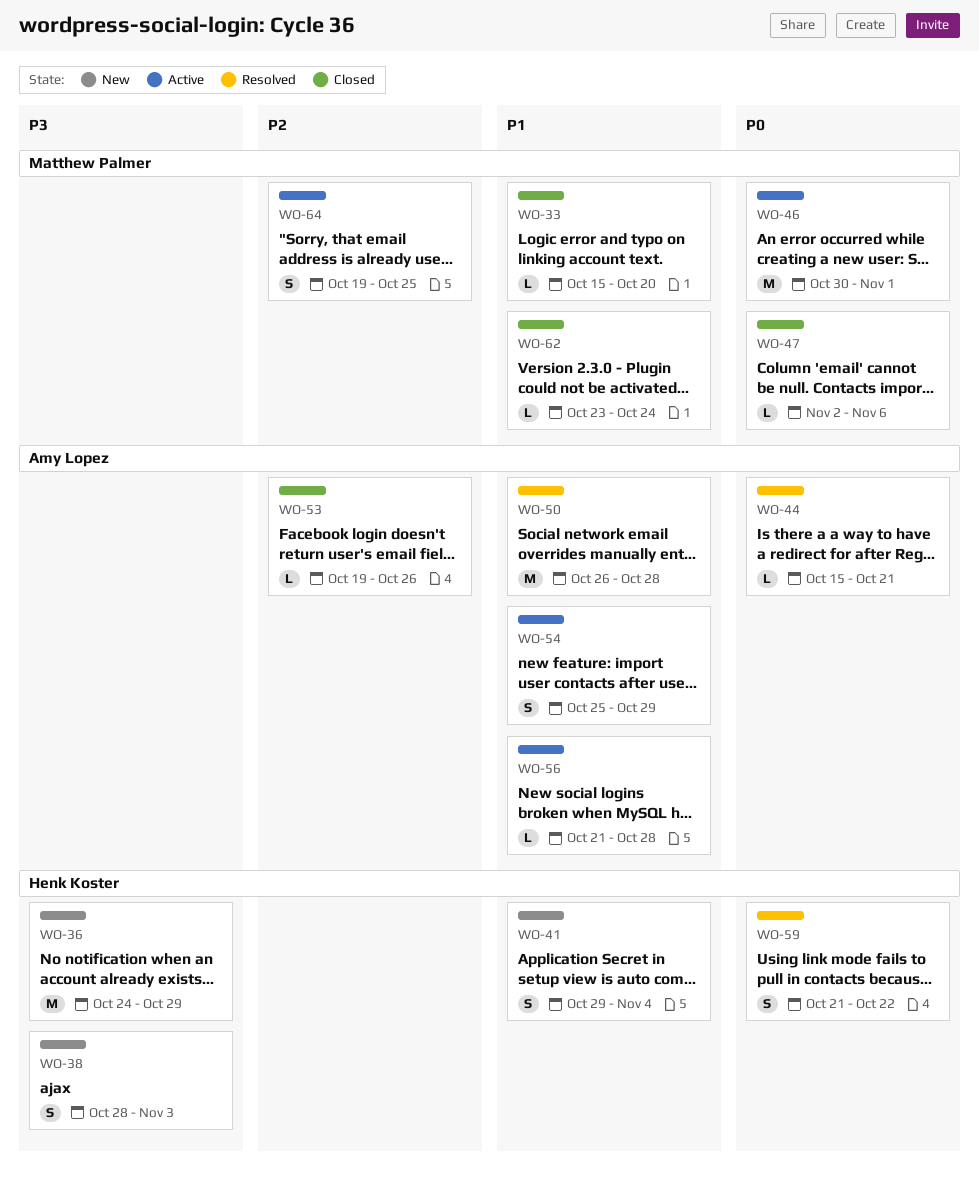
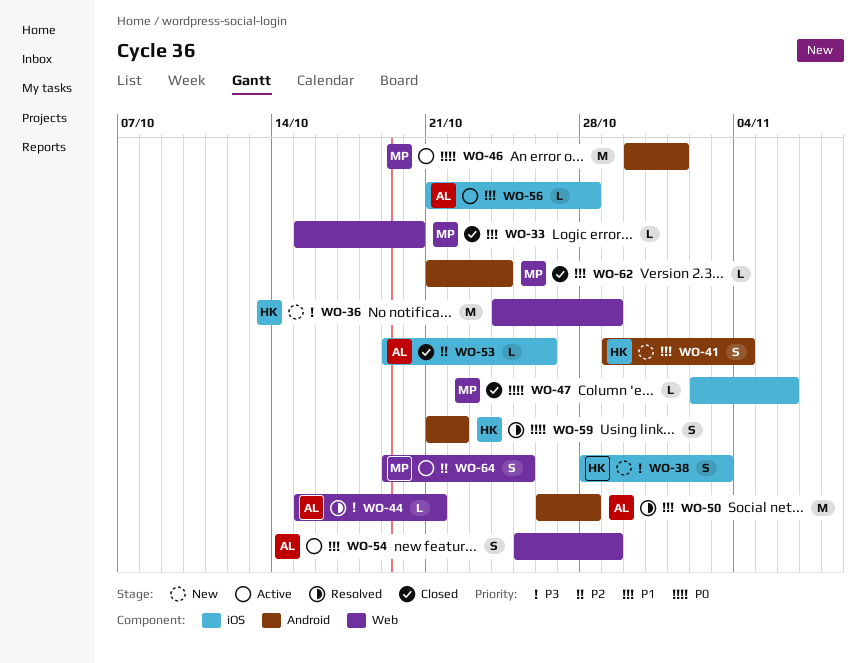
WO-44, priority: P0 -> P3
WO-62, start: Oct 23 -> Oct 21

